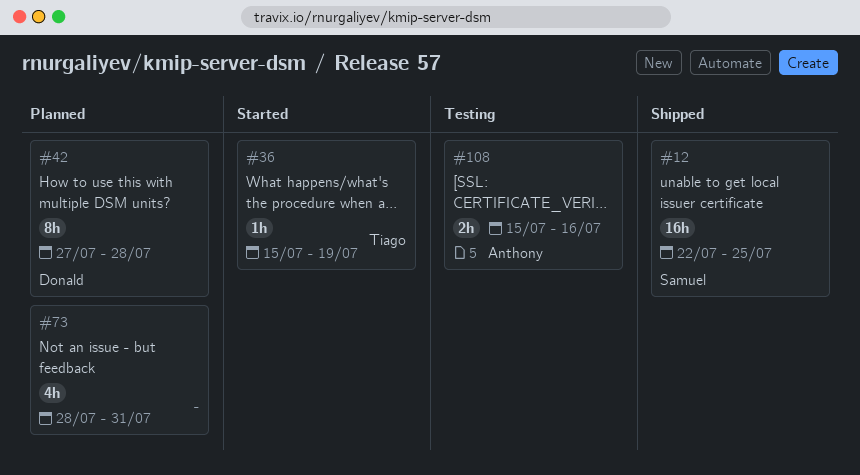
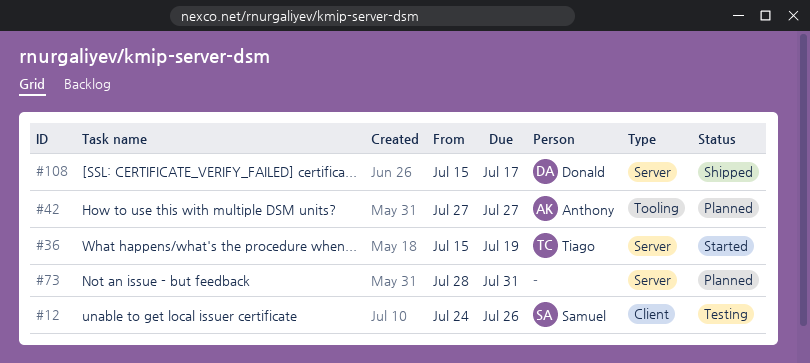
#12, status: Shipped -> Testing
#12, start: Jul 22 -> Jul 24
#12, due: Jul 25 -> Jul 26
#42, owner: Donald -> Anthony
#42, due: Jul 28 -> Jul 27
#108, status: Testing -> Shipped
#108, owner: Anthony -> Donald
#108, due: Jul 16 -> Jul 17

